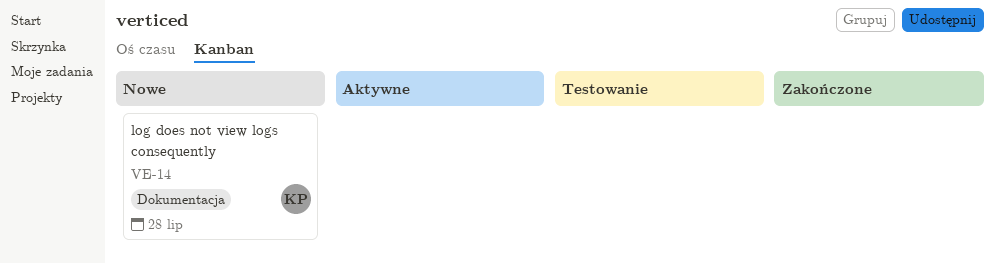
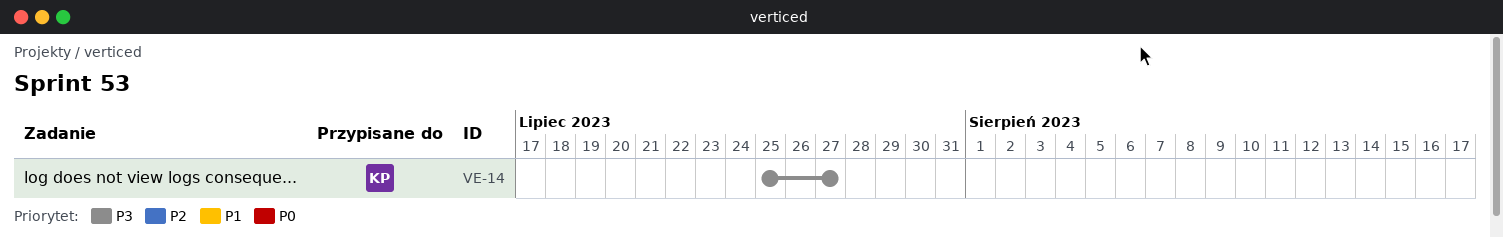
VE-14, due: Jul 28 -> Jul 27

